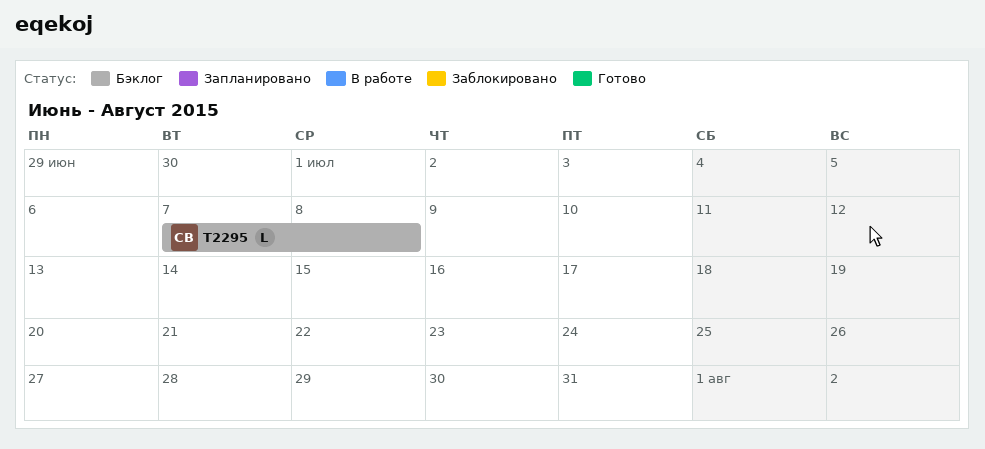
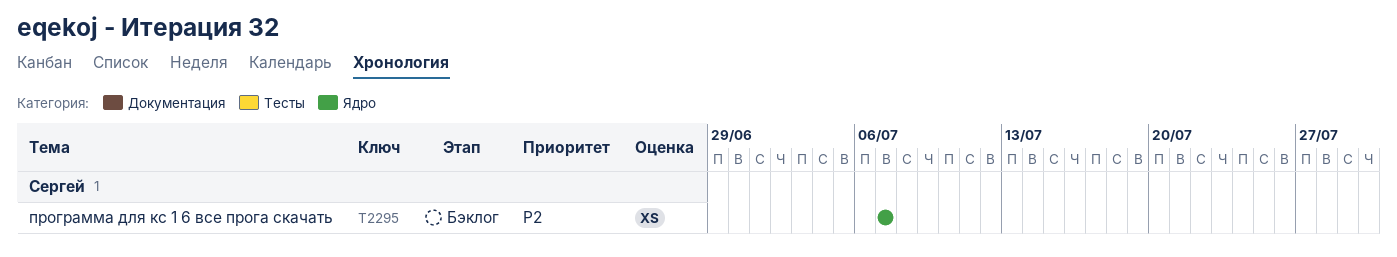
T2295, estimate: L -> XS
T2295, due: Jul 8 -> Jul 7

